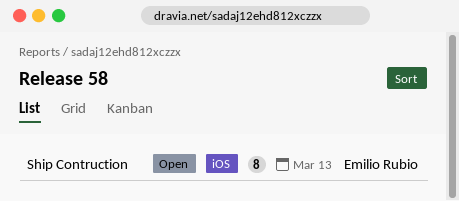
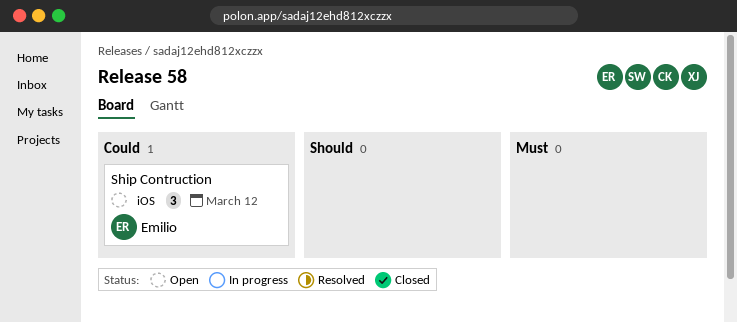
Ship Contruction, estimate: 8 -> 3
Ship Contruction, due: Mar 13 -> Mar 12

